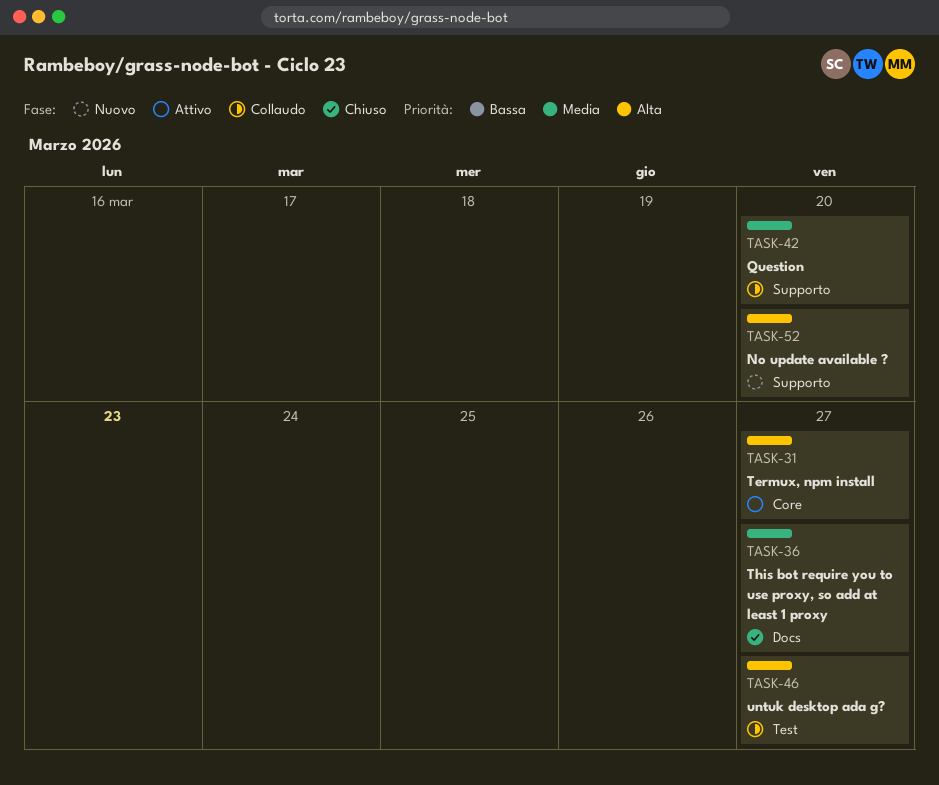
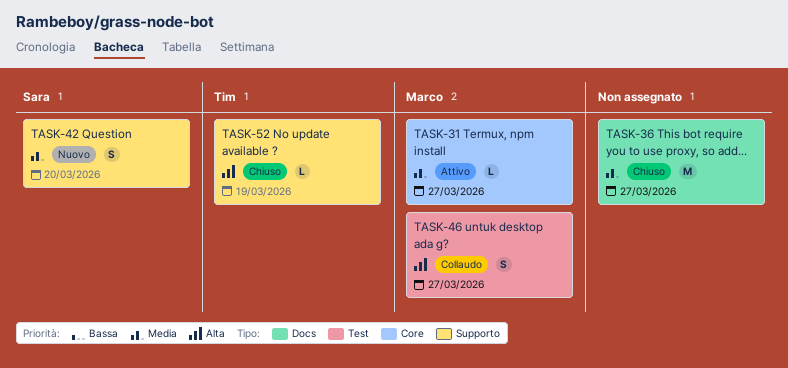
TASK-31, priority: Alta -> Media
TASK-42, status: Collaudo -> Nuovo
TASK-52, status: Nuovo -> Chiuso
TASK-52, due: Mar 20 -> Mar 19

